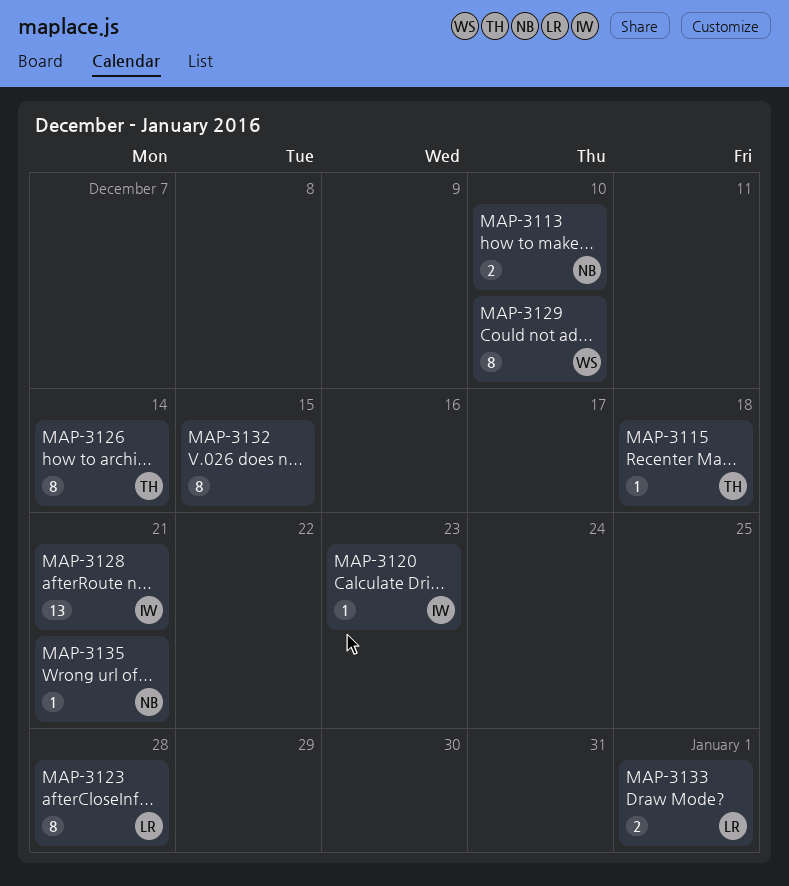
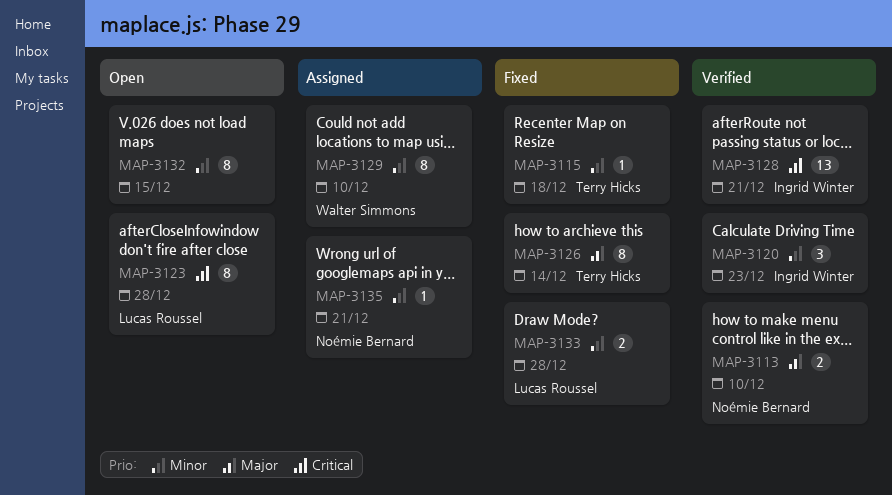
MAP-3120, estimate: 1 -> 3
MAP-3133, due: Jan 1 -> Dec 28

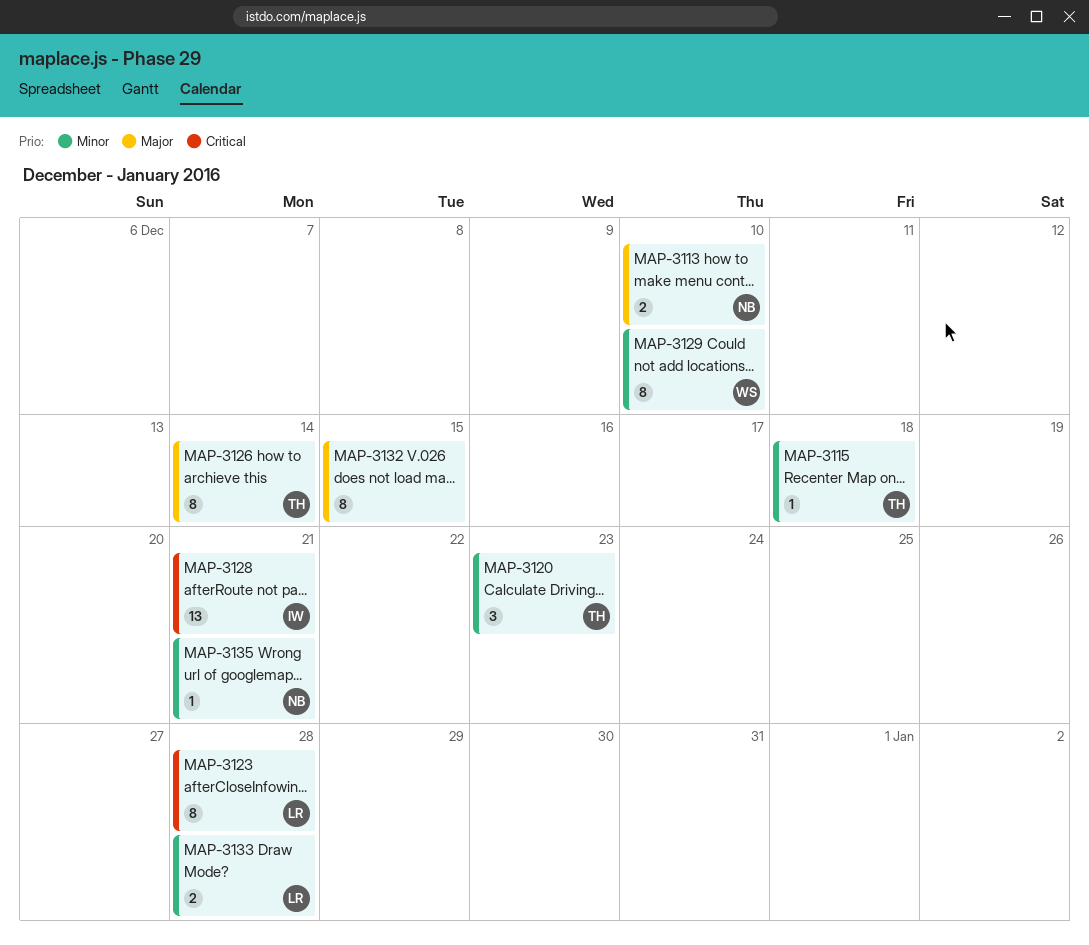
MAP-3120, owner: Ingrid Winter -> Terry Hicks
MAP-3132, priority: Minor -> Major

